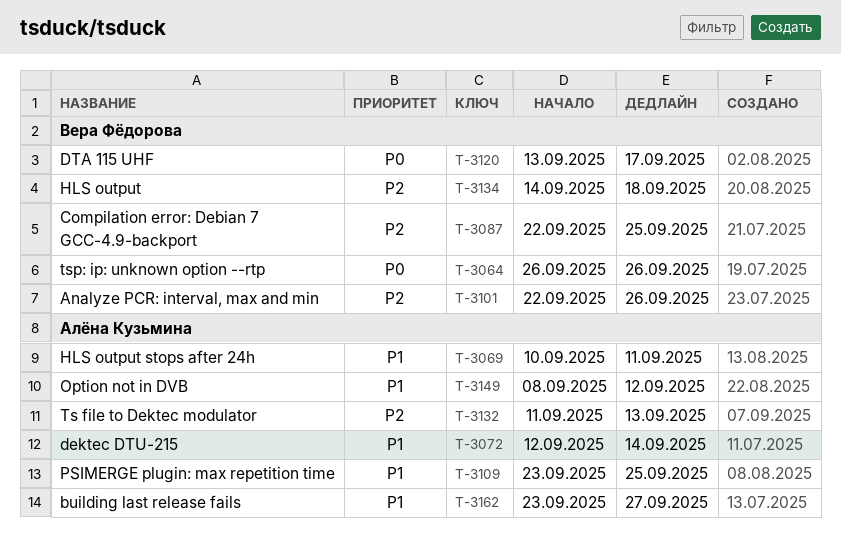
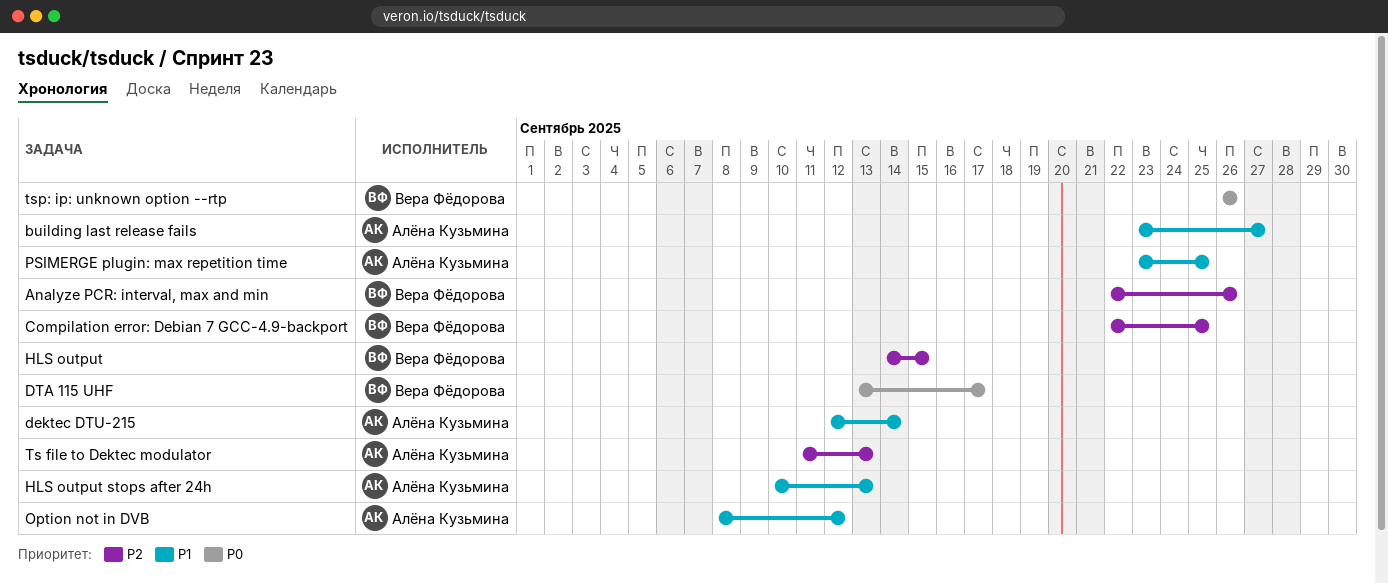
HLS output, due: Sep 18 -> Sep 15
HLS output stops after 24h, due: Sep 11 -> Sep 13

